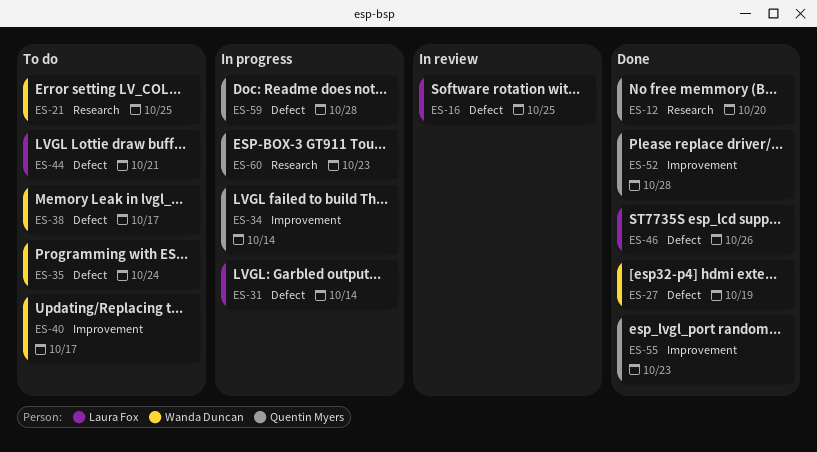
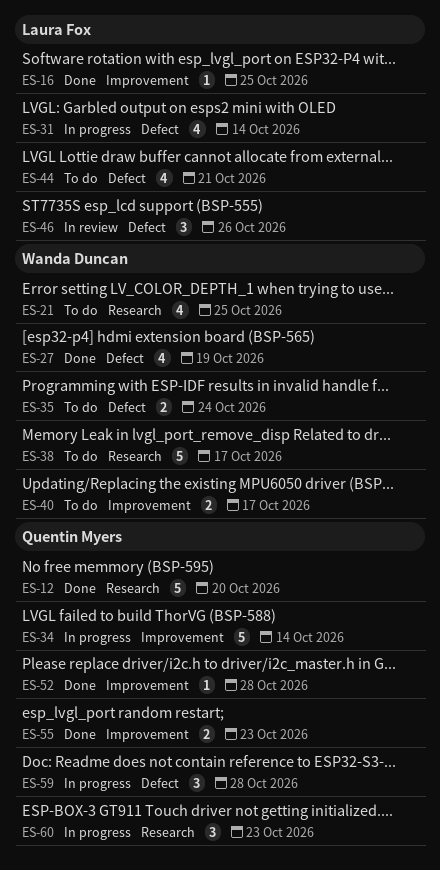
ES-16, status: In review -> Done
ES-16, label: Defect -> Improvement
ES-38, label: Defect -> Research
ES-46, status: Done -> In review

